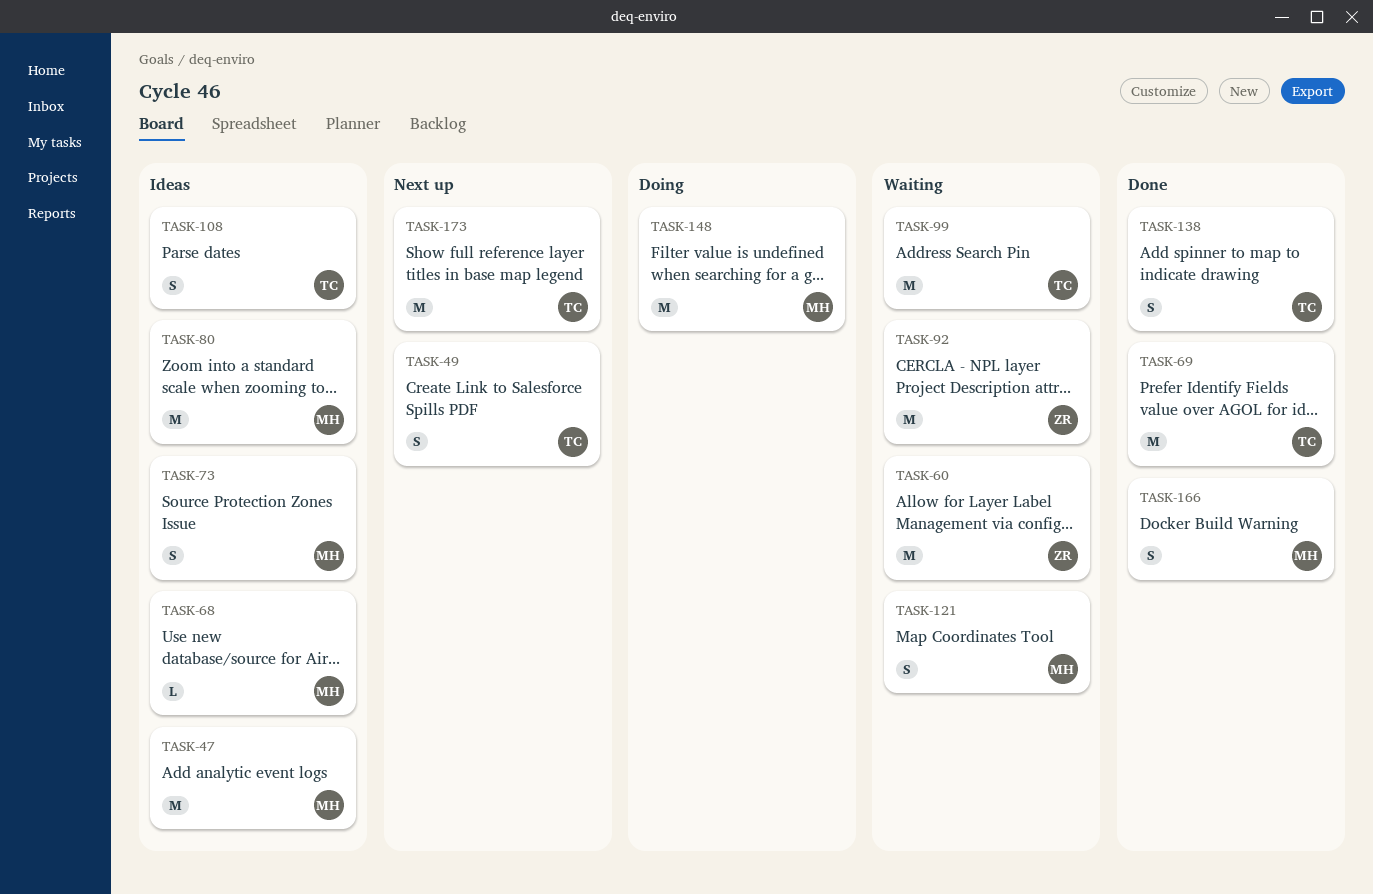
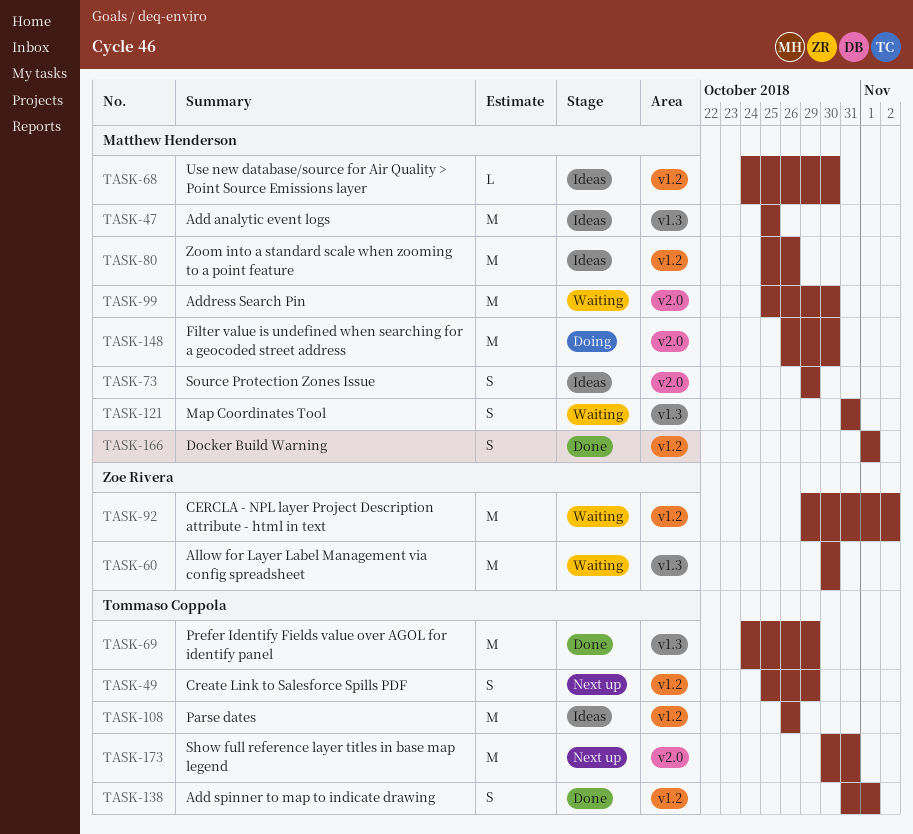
TASK-99, owner: Tommaso Coppola -> Matthew Henderson
TASK-108, estimate: S -> M

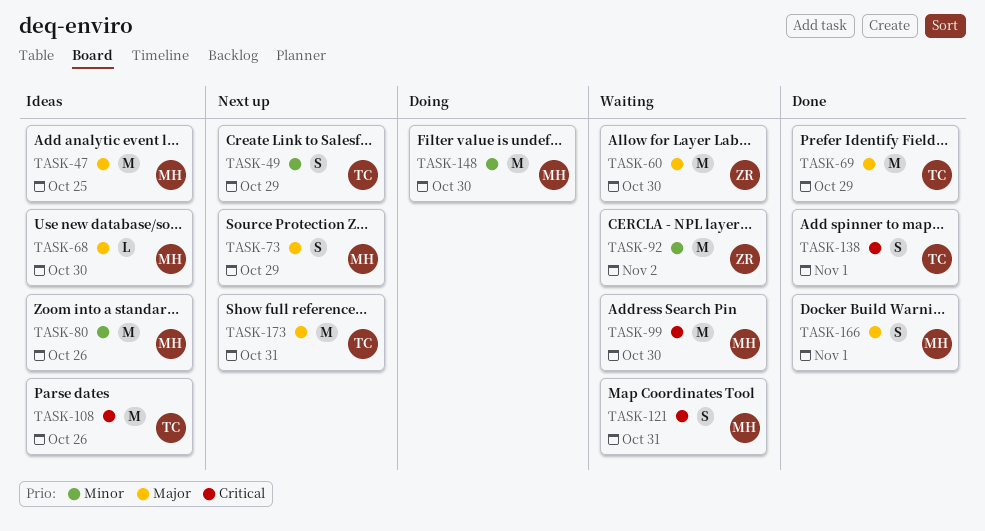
TASK-73, status: Ideas -> Next up

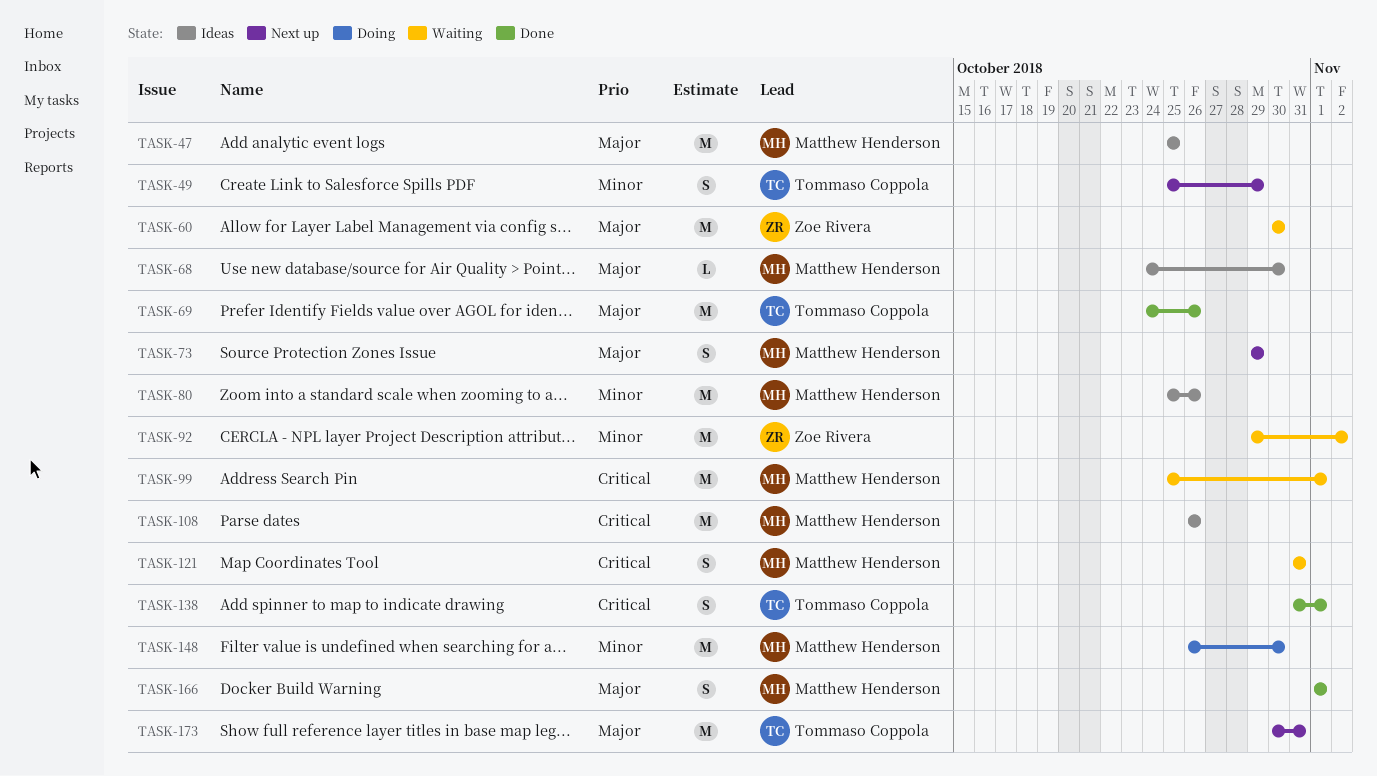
TASK-69, due: Oct 29 -> Oct 26
TASK-99, due: Oct 30 -> Nov 1
TASK-108, owner: Tommaso Coppola -> Matthew Henderson

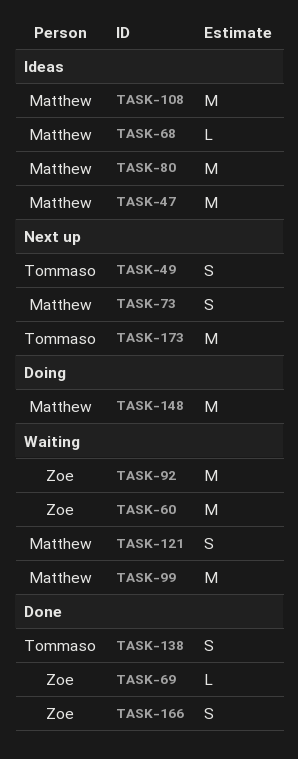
TASK-69, owner: Tommaso Coppola -> Zoe Rivera
TASK-69, estimate: M -> L
TASK-166, owner: Matthew Henderson -> Zoe Rivera

